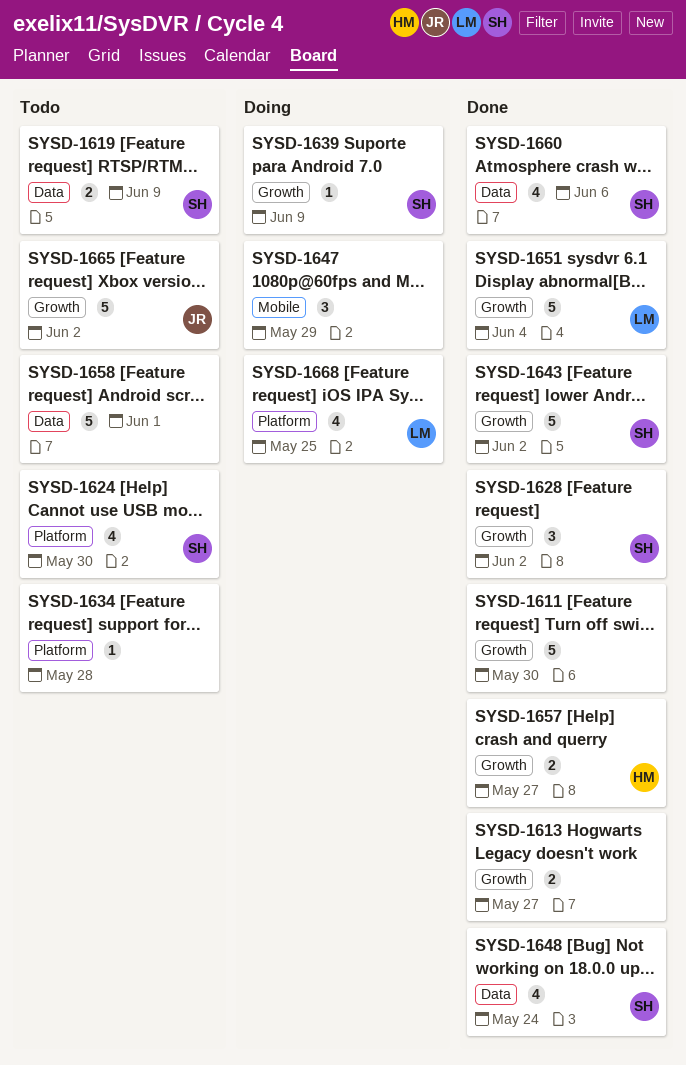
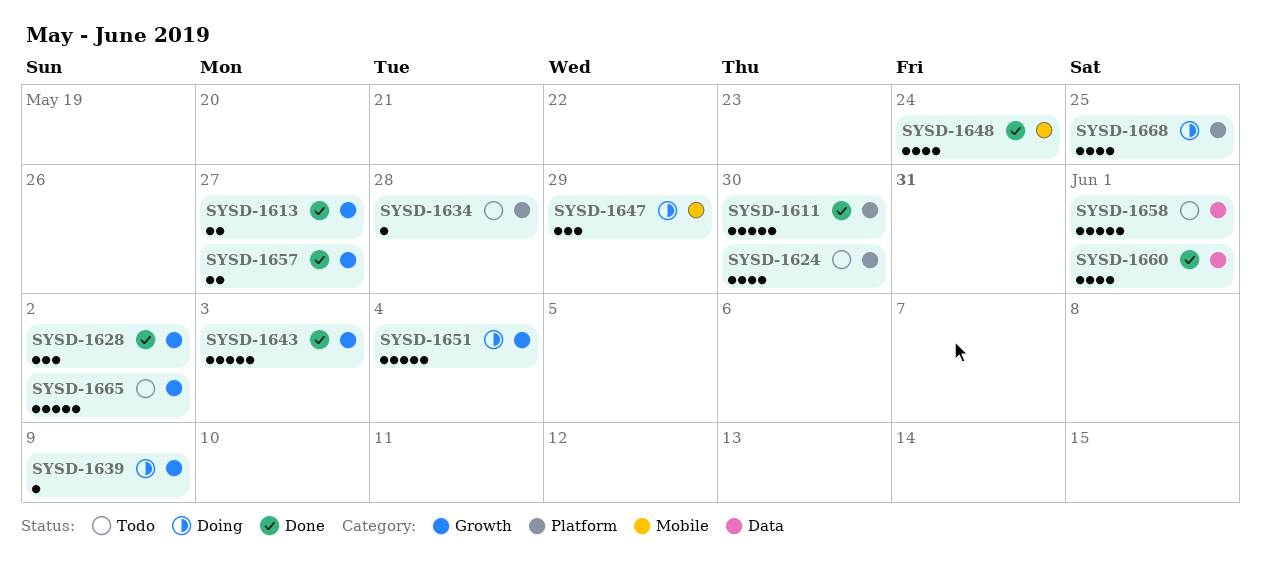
SYSD-1611, label: Growth -> Platform
SYSD-1619: present -> none
SYSD-1643, due: Jun 2 -> Jun 3
SYSD-1648, label: Data -> Mobile
SYSD-1651, status: Done -> Doing
SYSD-1660, due: Jun 6 -> Jun 1

